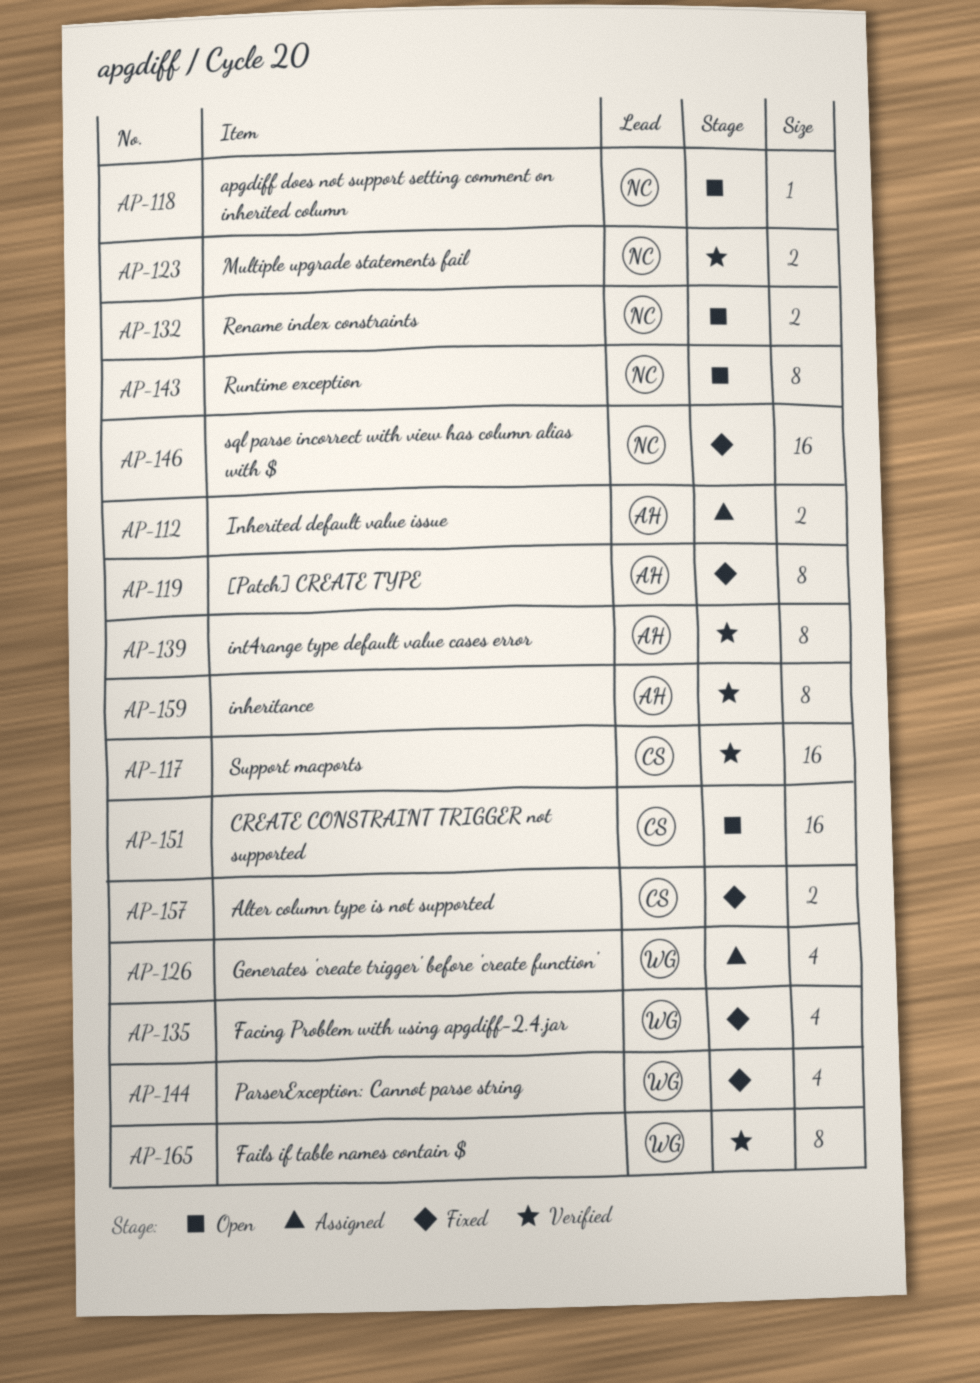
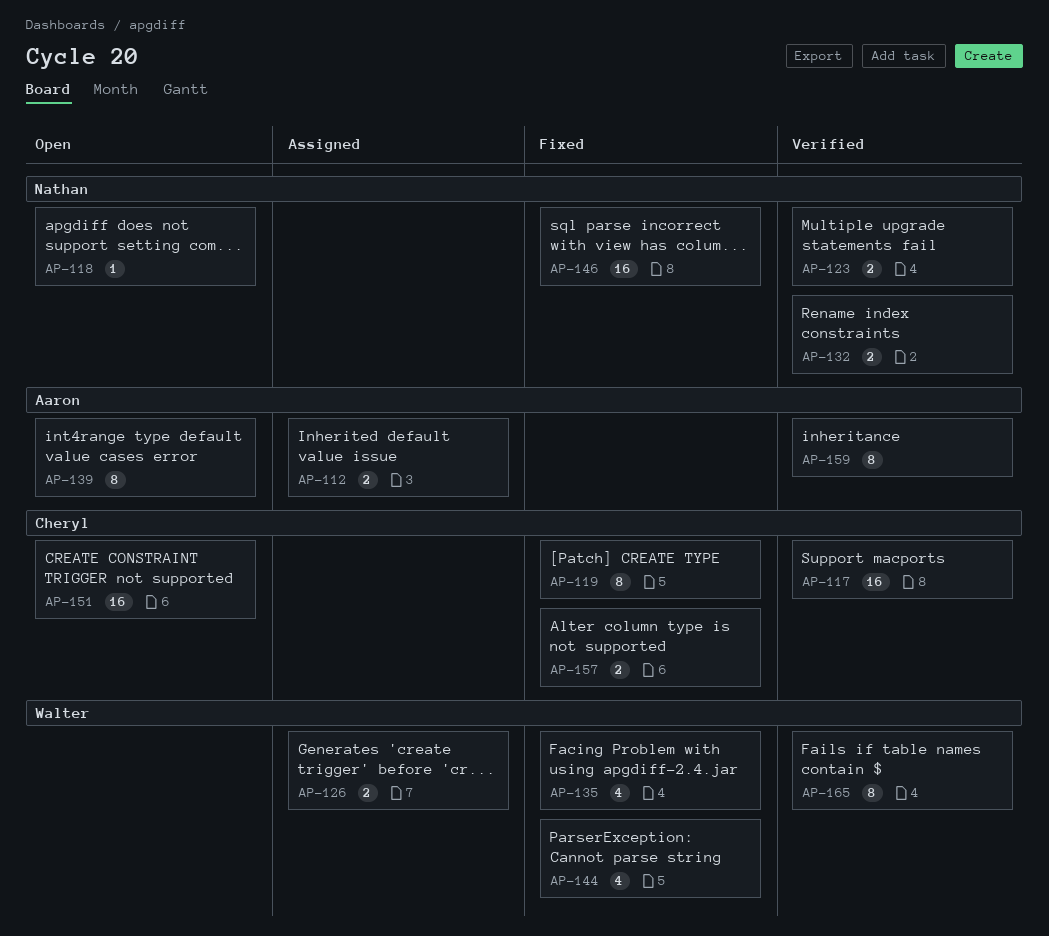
AP-119, owner: Aaron -> Cheryl
AP-126, estimate: 4 -> 2
AP-132, status: Open -> Verified
AP-139, status: Verified -> Open
AP-143: present -> none

